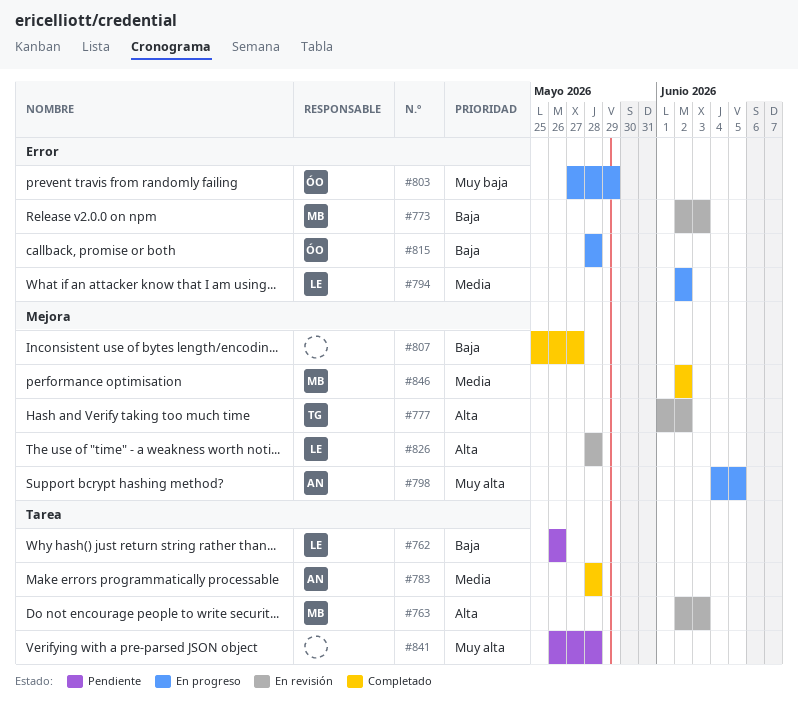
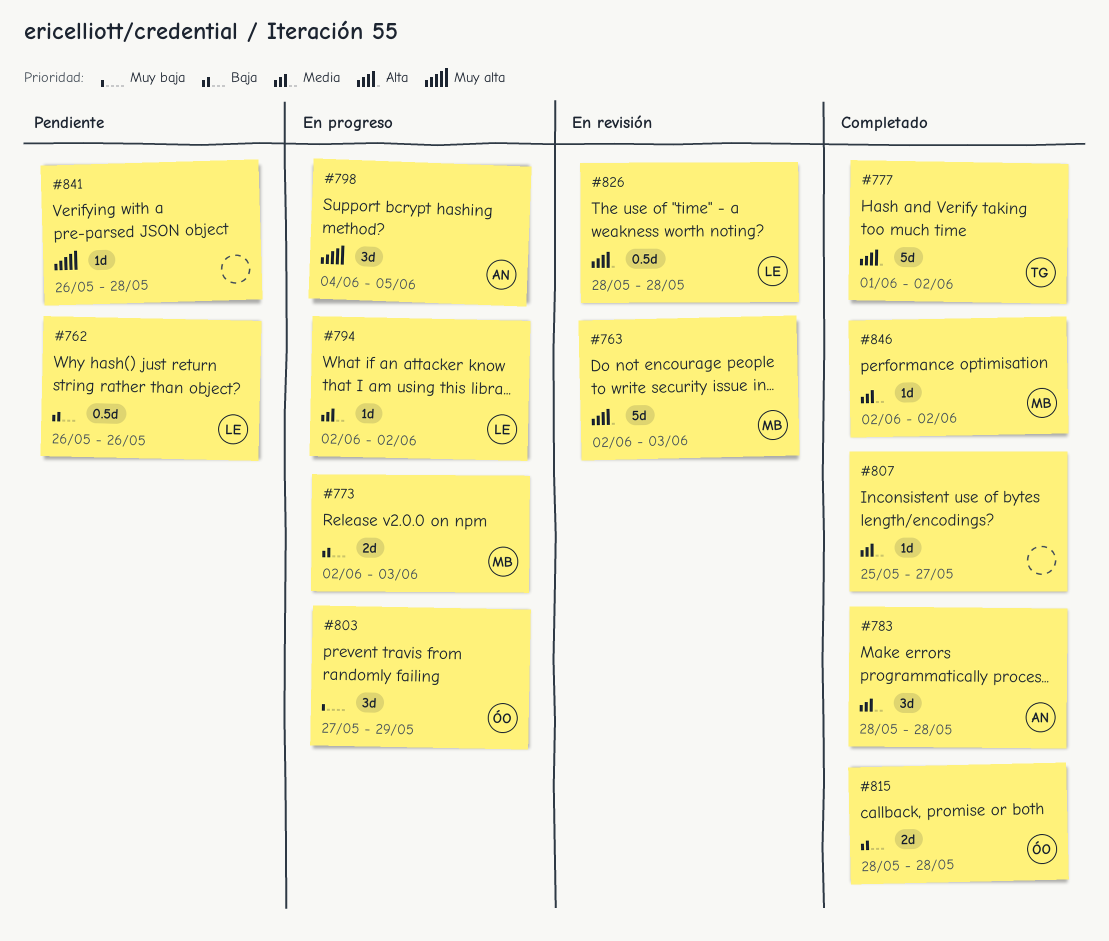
#773, status: En revisión -> En progreso
#777, status: En revisión -> Completado
#807, priority: Baja -> Media
#815, status: En progreso -> Completado

